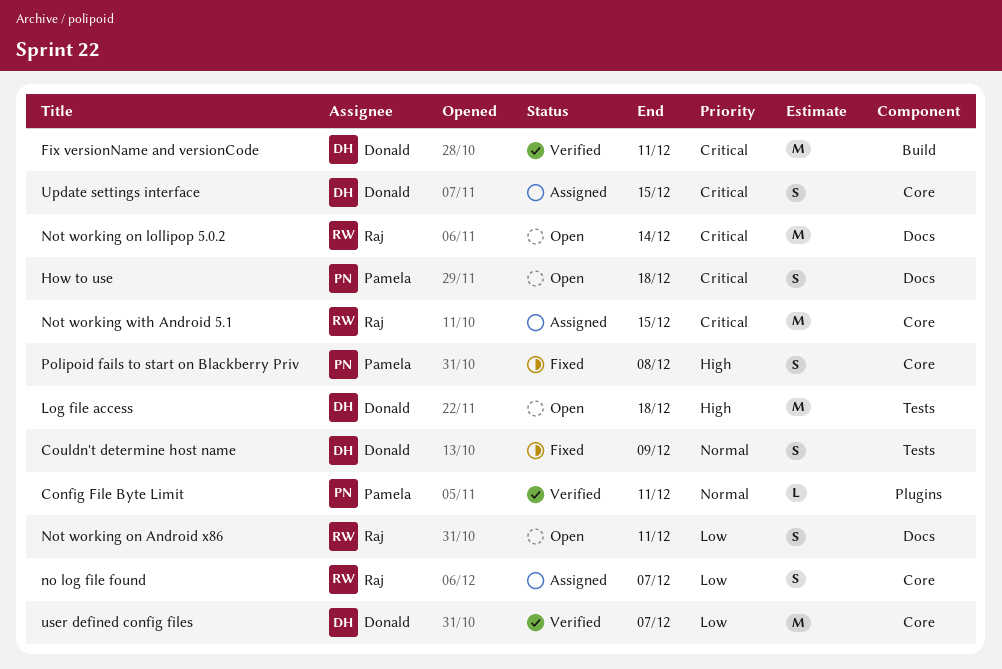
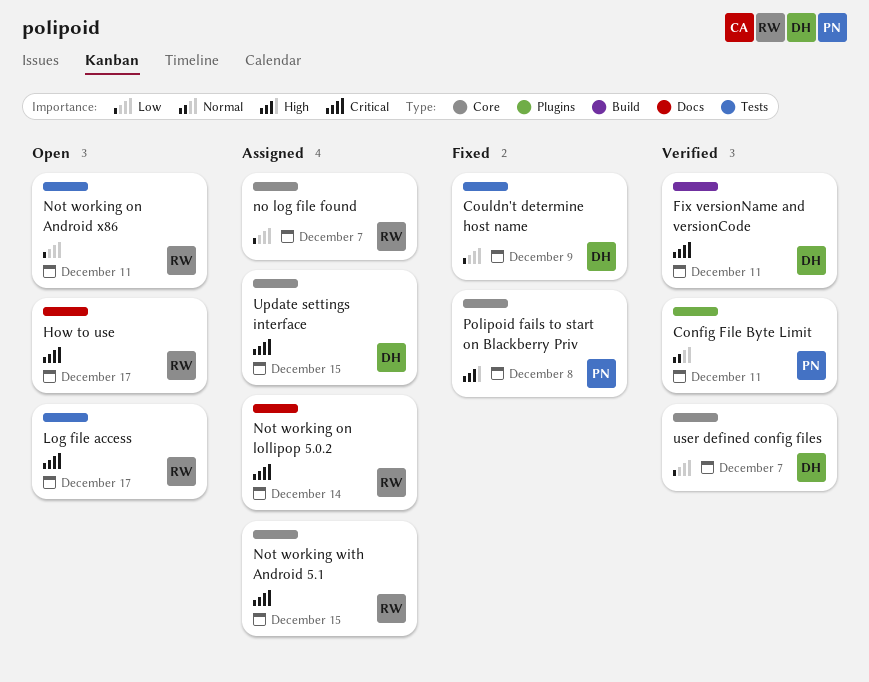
Couldn't determine host name, priority: Normal -> Low
How to use, owner: Pamela -> Raj
How to use, due: Dec 18 -> Dec 17
Log file access, owner: Donald -> Raj
Log file access, priority: High -> Critical
Log file access, due: Dec 18 -> Dec 17
Not working on Android x86, label: Docs -> Tests
Not working on lollipop 5.0.2, status: Open -> Assigned

